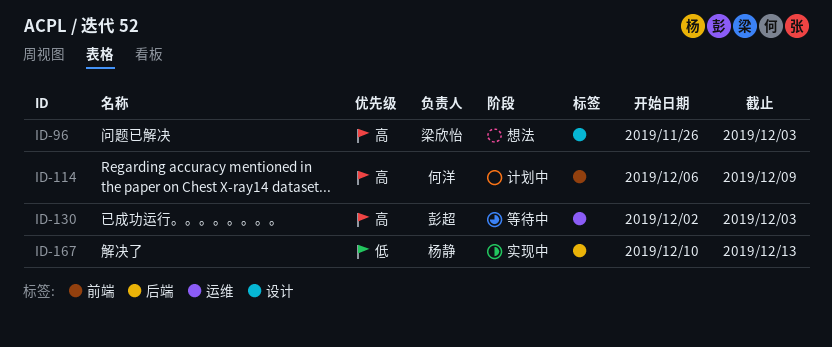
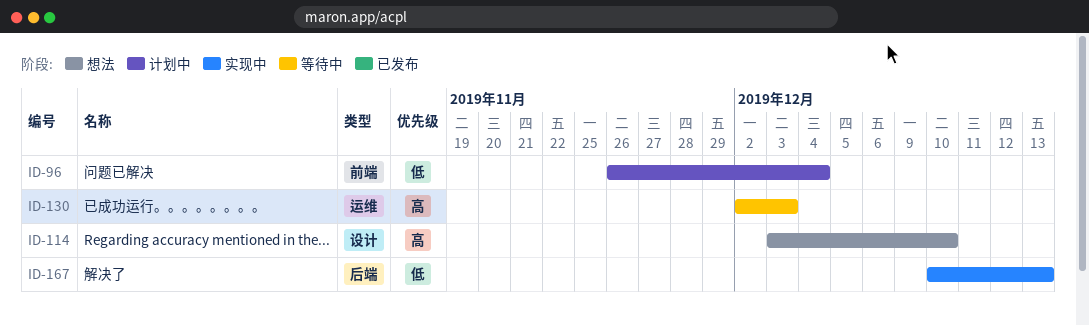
ID-96, status: 想法 -> 计划中
ID-96, priority: 高 -> 低
ID-96, label: 设计 -> 前端
ID-96, due: Dec 3 -> Dec 4
ID-114, status: 计划中 -> 想法
ID-114, label: 前端 -> 设计
ID-114, start: Dec 6 -> Dec 3
ID-114, due: Dec 9 -> Dec 10

